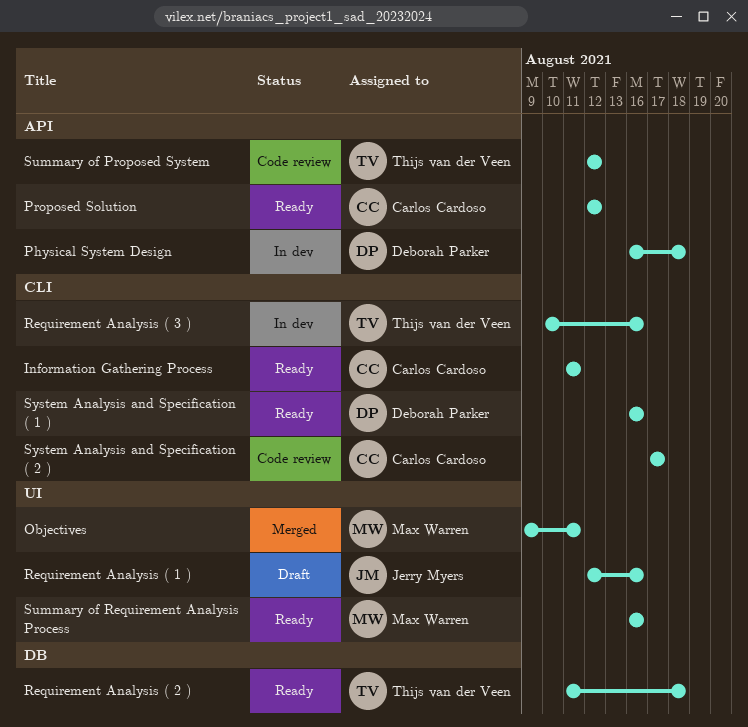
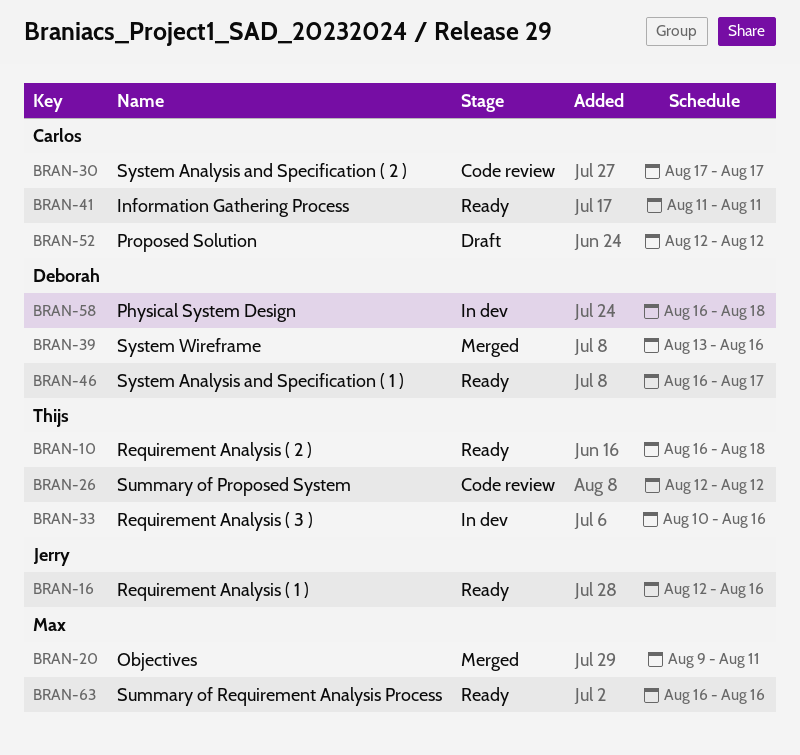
Proposed Solution, status: Ready -> Draft
Requirement Analysis ( 1 ), status: Draft -> Ready
Requirement Analysis ( 2 ), start: Aug 11 -> Aug 16
System Analysis and Specification ( 1 ), due: Aug 16 -> Aug 17
System Wireframe: none -> present

